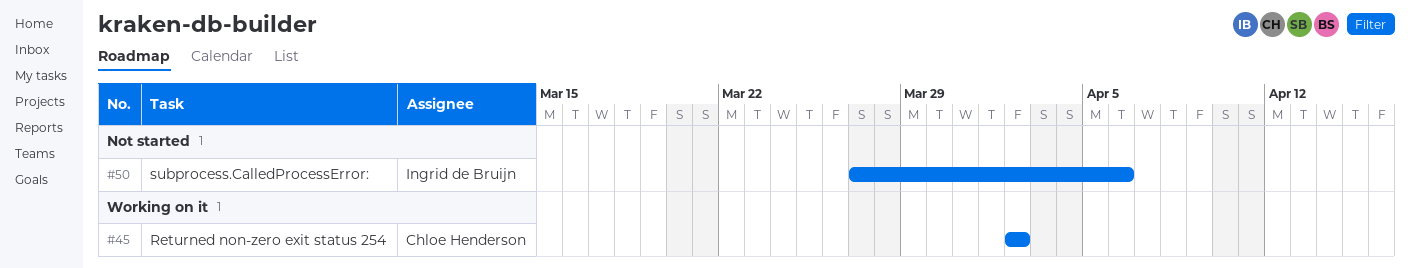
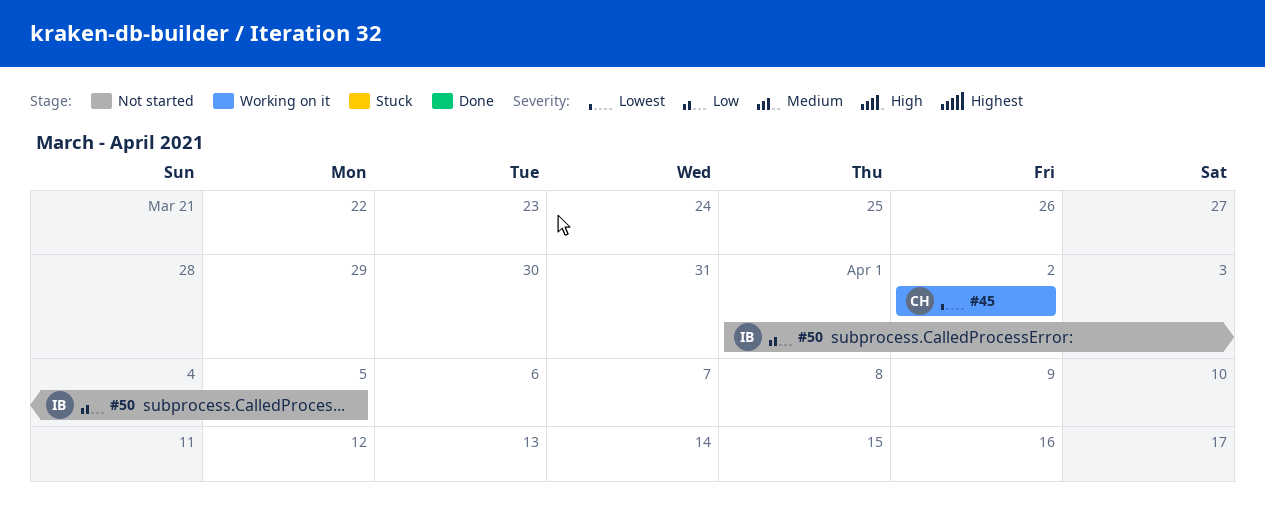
#50, start: Mar 27 -> Apr 1
#50, due: Apr 6 -> Apr 5

